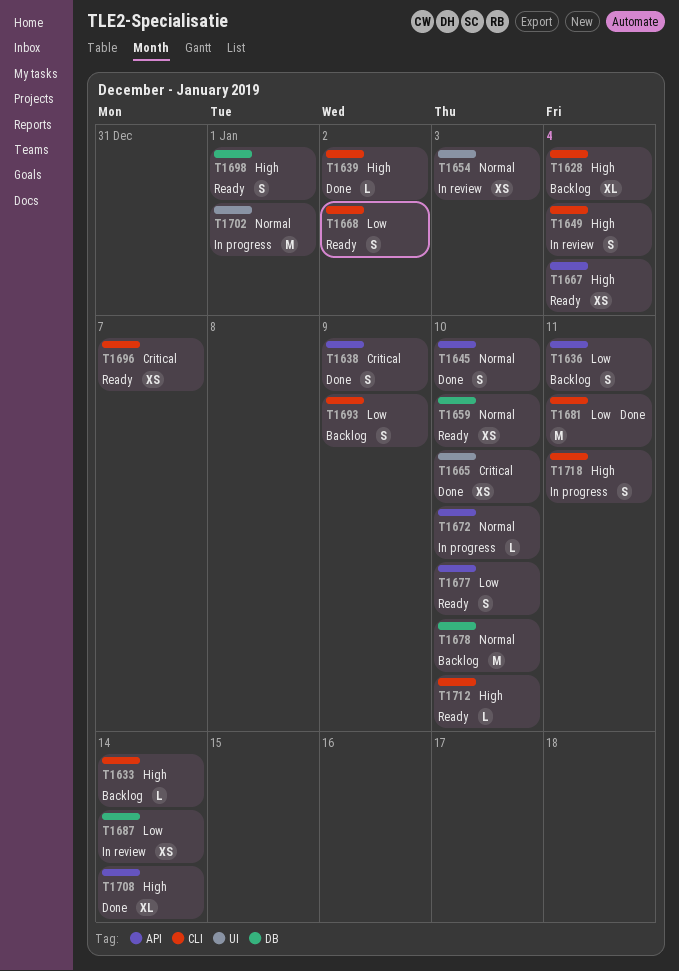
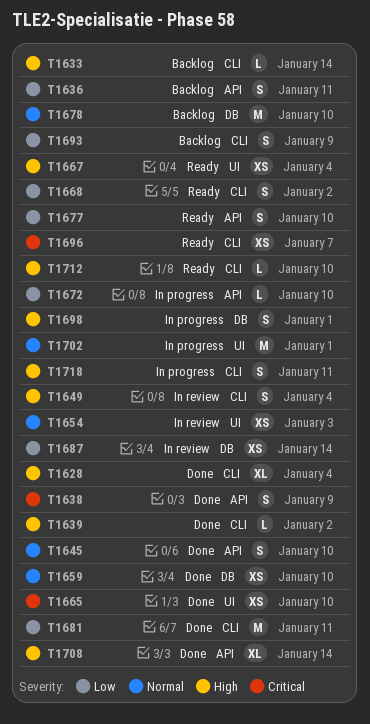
T1628, status: Backlog -> Done
T1659, status: Ready -> Done
T1667, label: API -> UI
T1672, priority: Normal -> Low
T1698, status: Ready -> In progress

